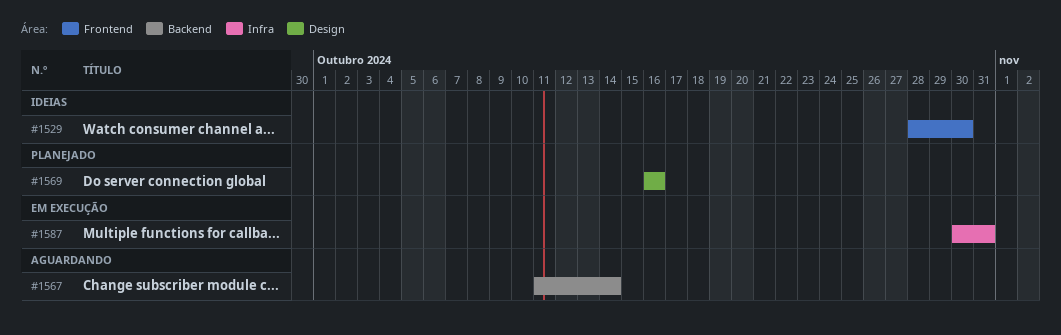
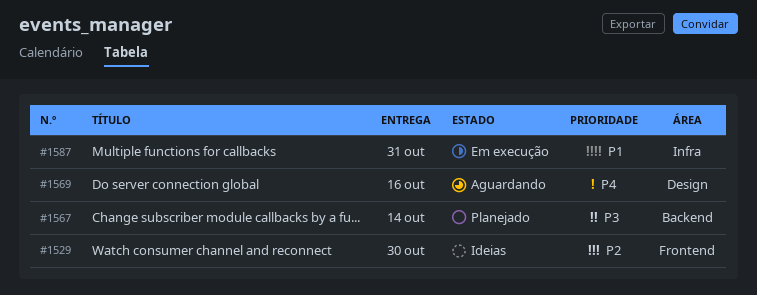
#1567, status: Aguardando -> Planejado
#1569, status: Planejado -> Aguardando

